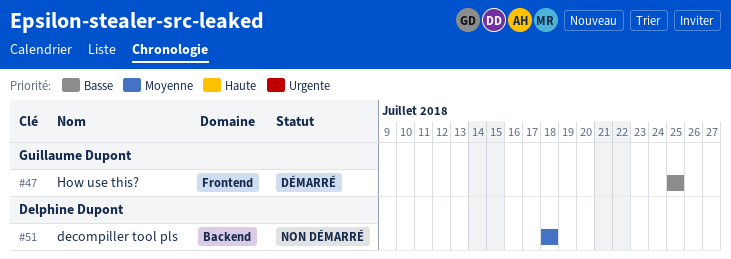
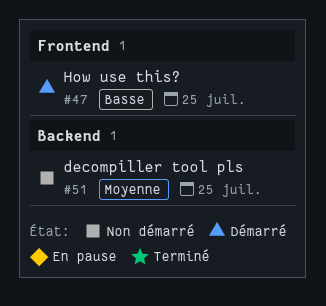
#51, due: Jul 18 -> Jul 25

